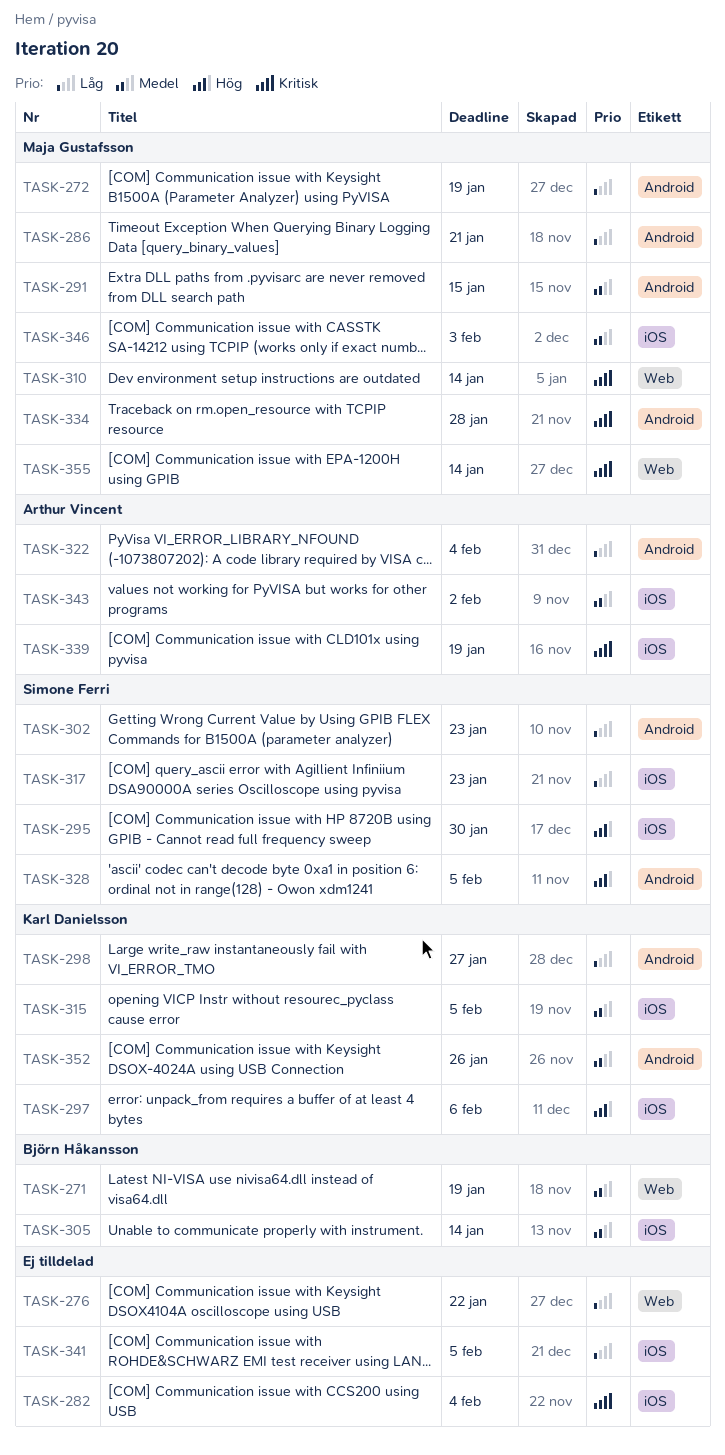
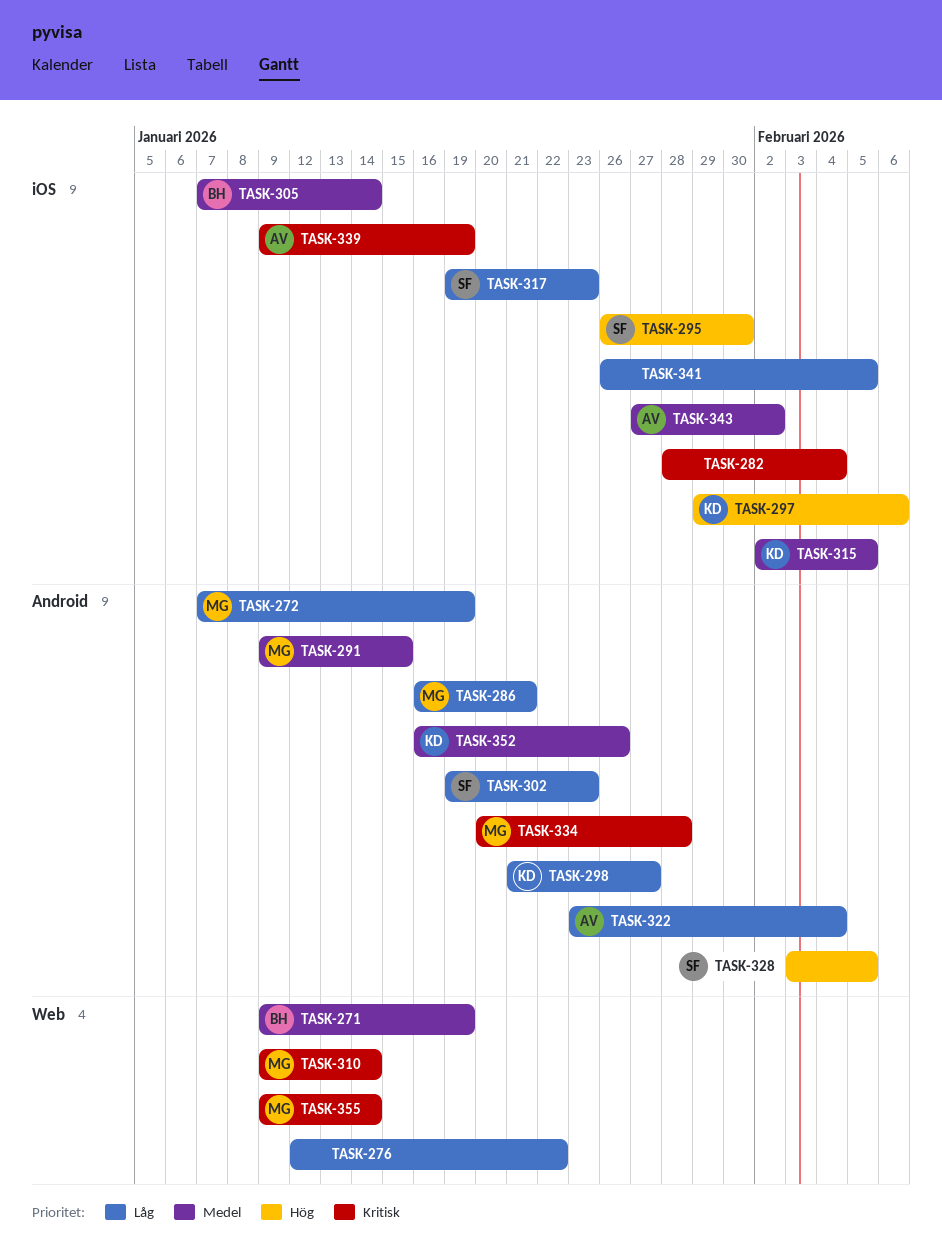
TASK-346: present -> none

